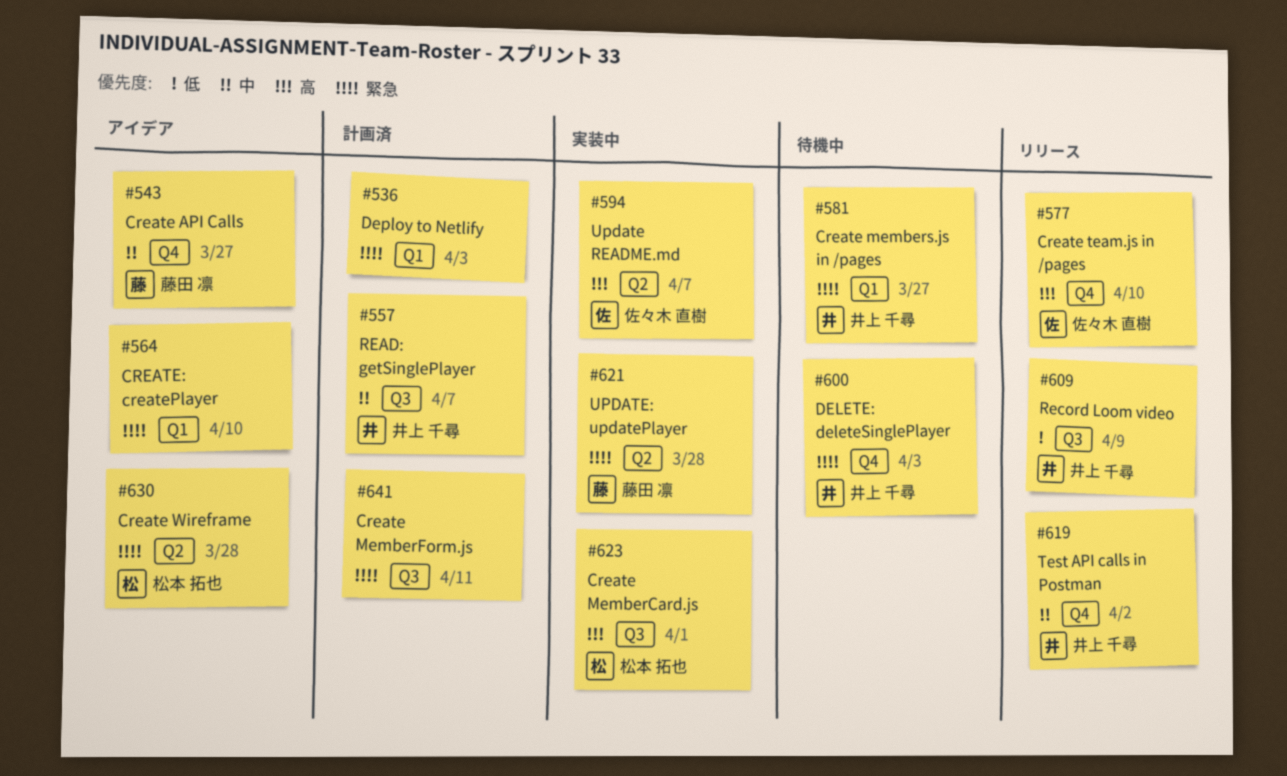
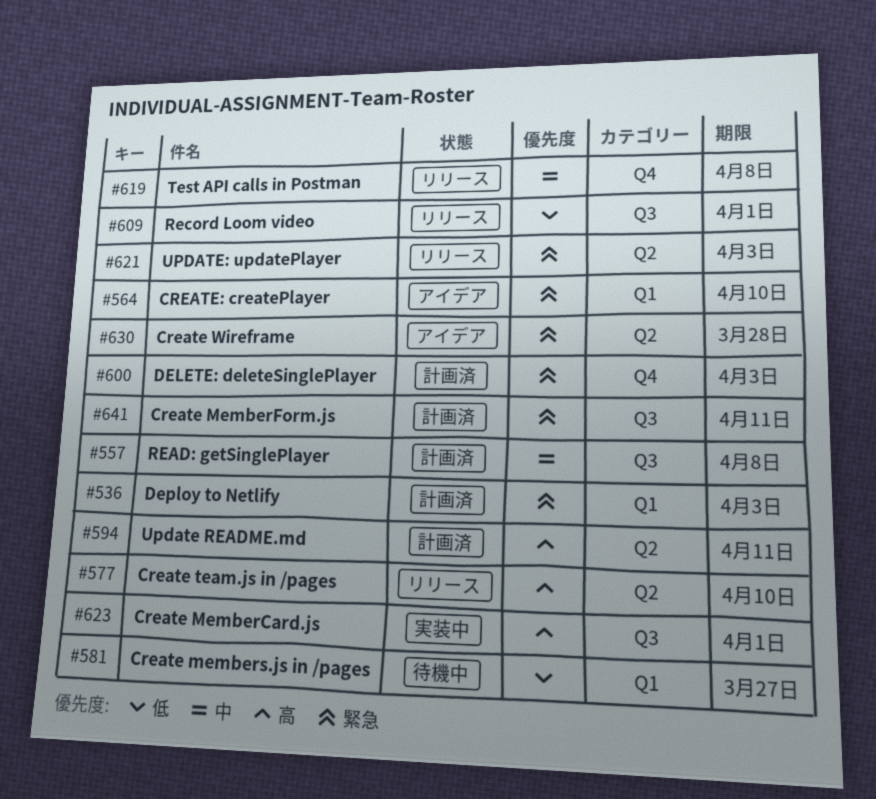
#543: present -> none
#557, due: Apr 7 -> Apr 8
#577, label: Q4 -> Q2
#581, priority: 緊急 -> 低
#594, status: 実装中 -> 計画済
#594, due: Apr 7 -> Apr 11
#600, status: 待機中 -> 計画済
#609, due: Apr 9 -> Apr 1
#619, due: Apr 2 -> Apr 8
#621, status: 実装中 -> リリース
#621, due: Mar 28 -> Apr 3

